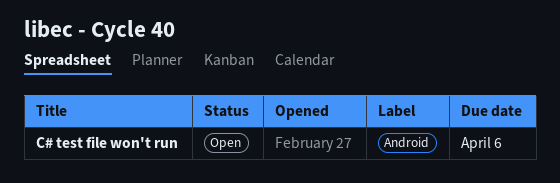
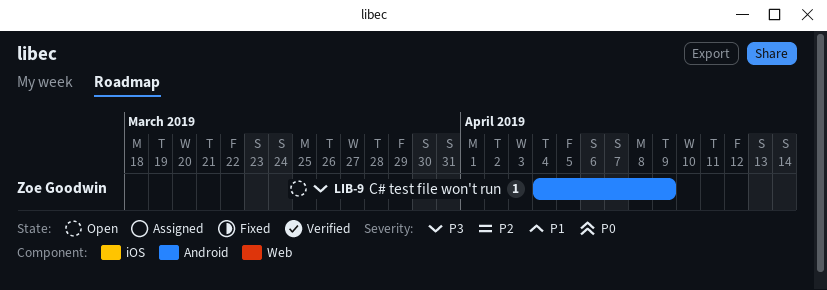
C# test file won't run, due: Apr 6 -> Apr 9

